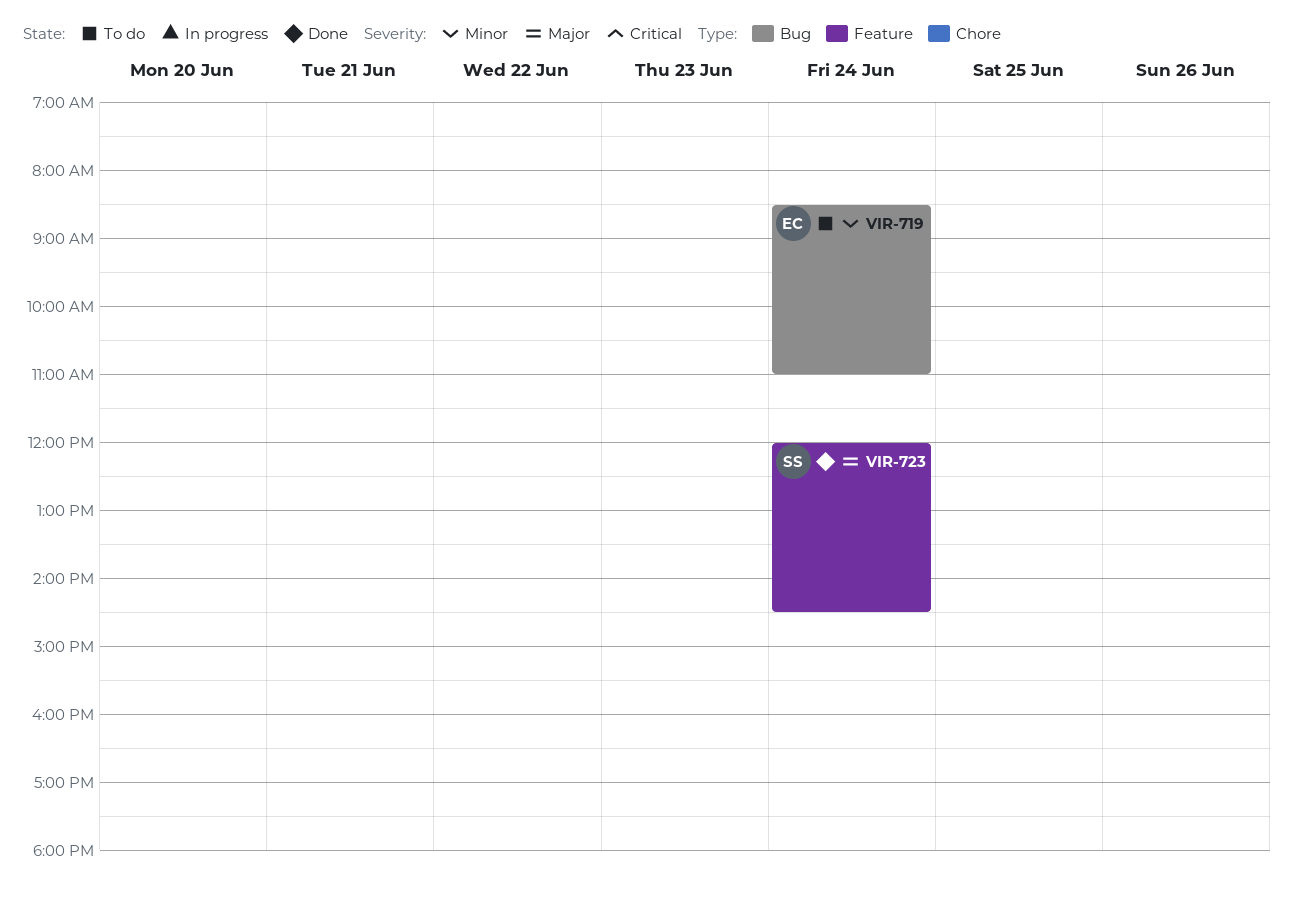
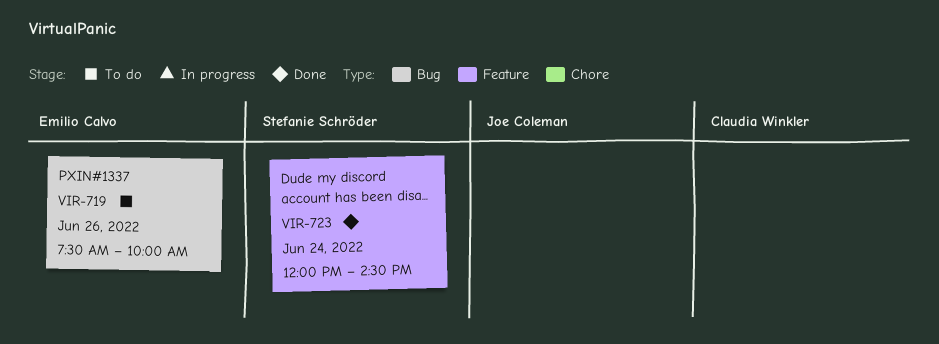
VIR-719, day: Jun 24 -> Jun 26
VIR-719, begins: 08:30 -> 07:30
VIR-719, ends: 11:00 -> 10:00

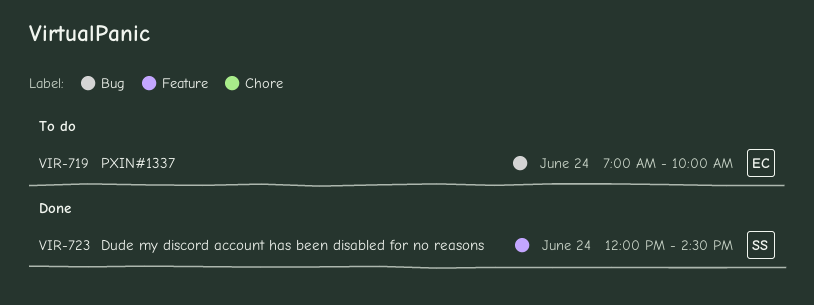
VIR-719, day: Jun 26 -> Jun 24
VIR-719, begins: 07:30 -> 07:00

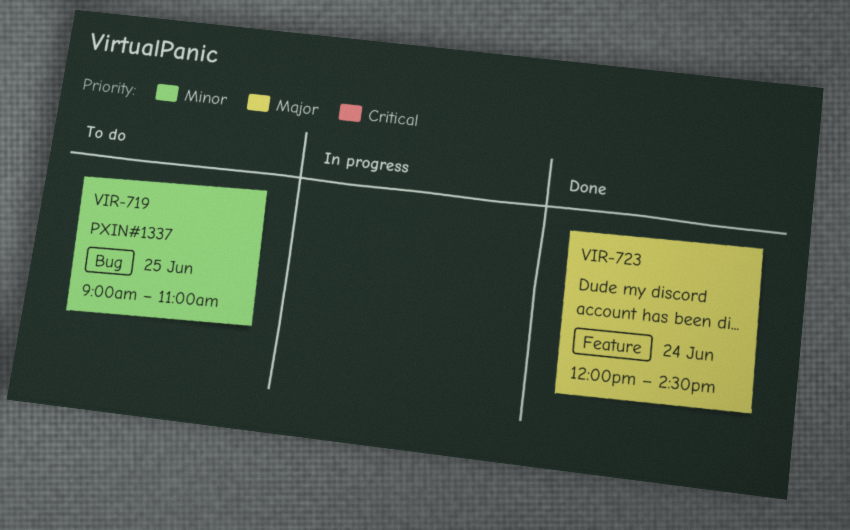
VIR-719, day: Jun 24 -> Jun 25
VIR-719, begins: 07:00 -> 09:00
VIR-719, ends: 10:00 -> 11:00

